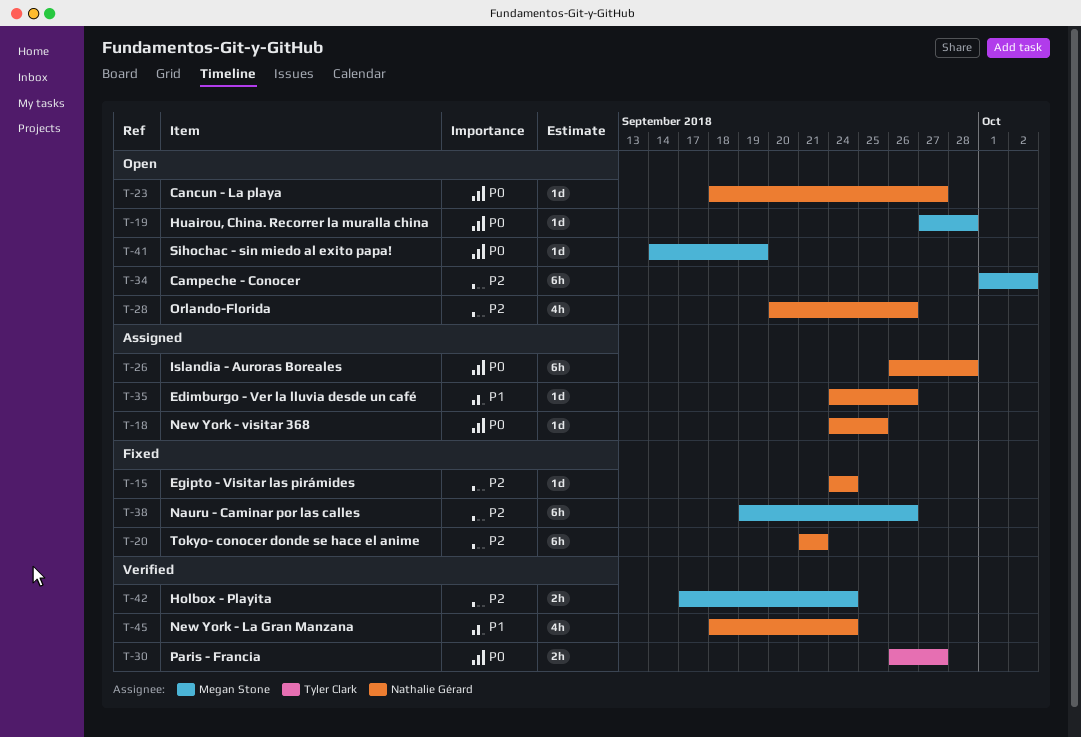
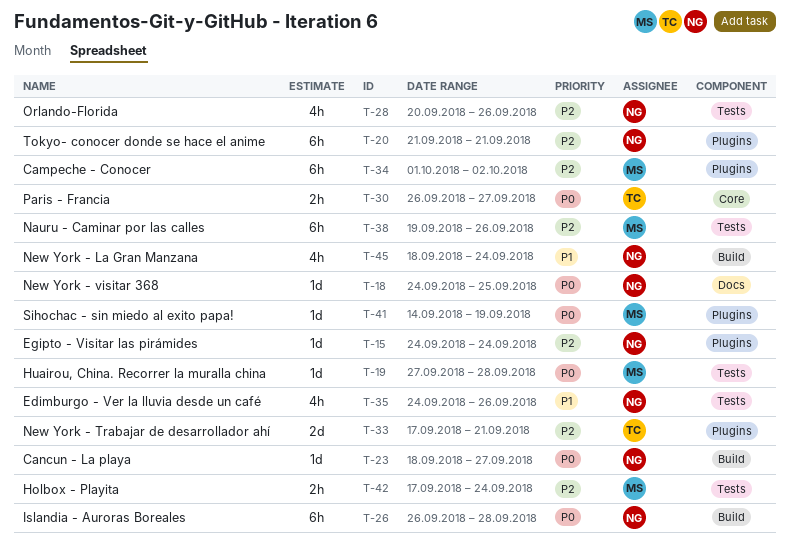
T-33: none -> present
T-35, estimate: 1d -> 4h

